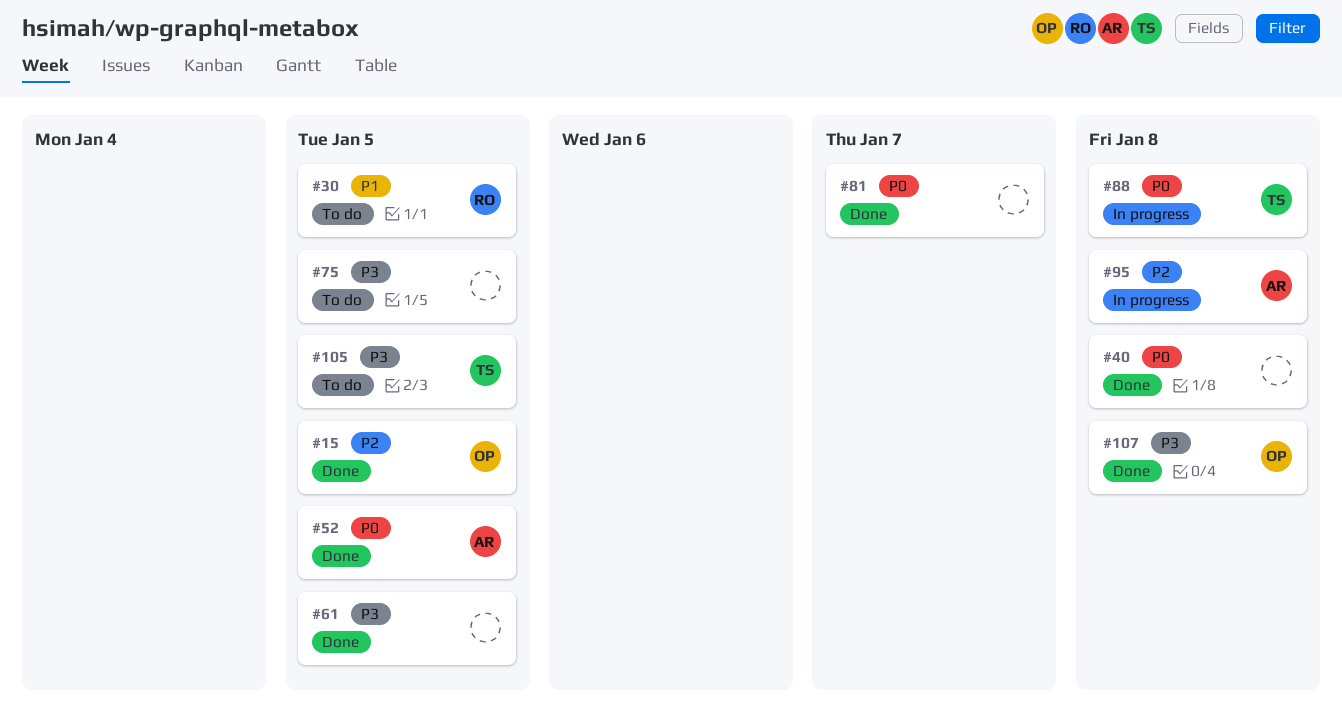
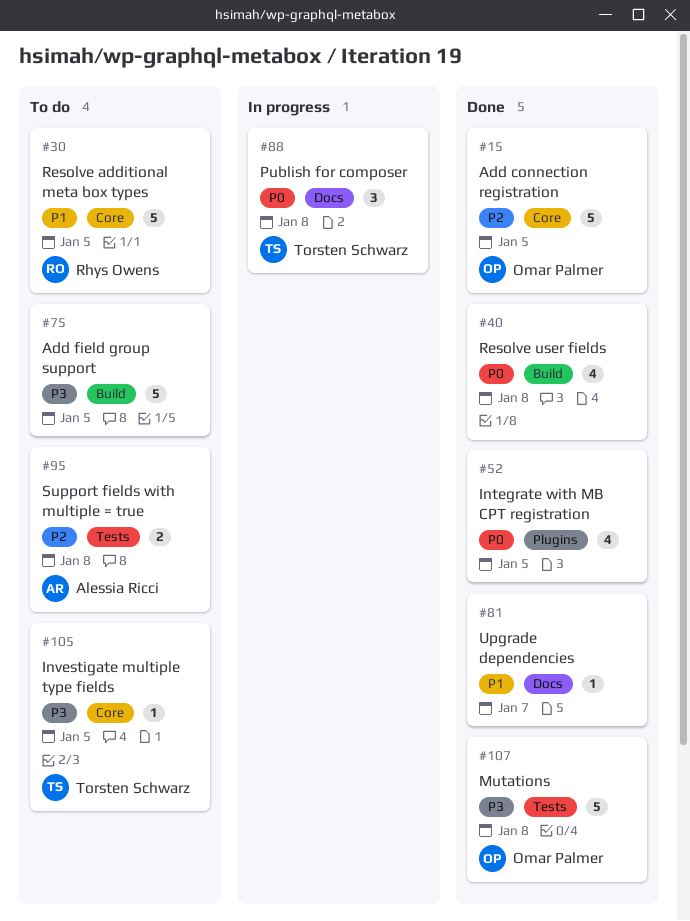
#52, owner: Alessia Ricci -> none
#61: present -> none
#81, priority: P0 -> P1
#95, status: In progress -> To do

